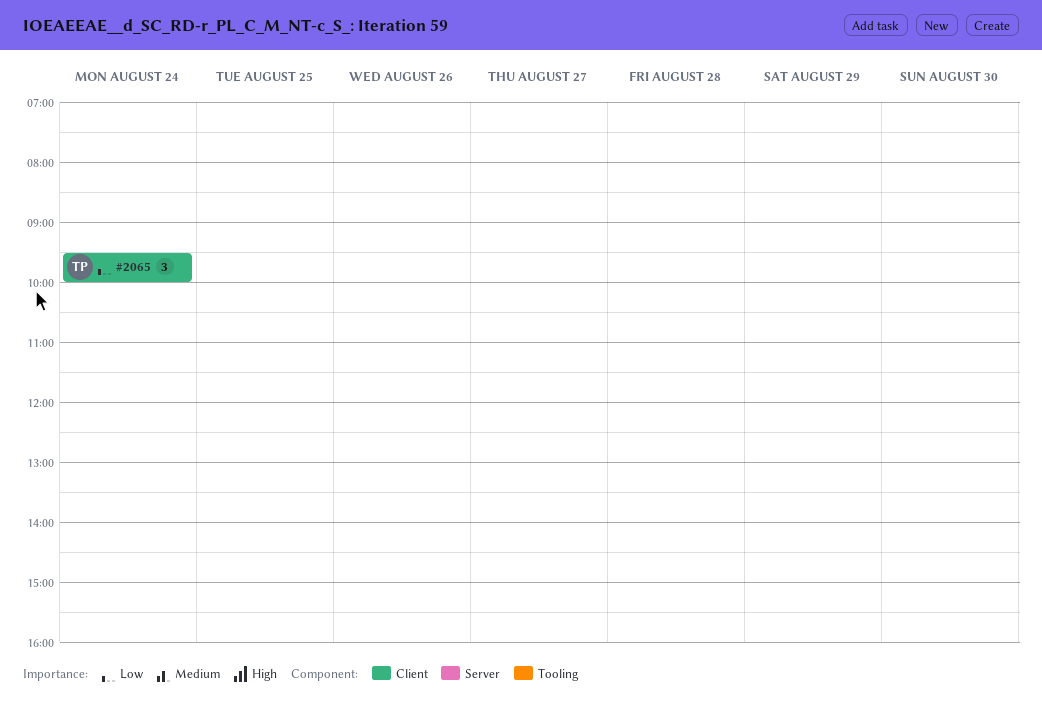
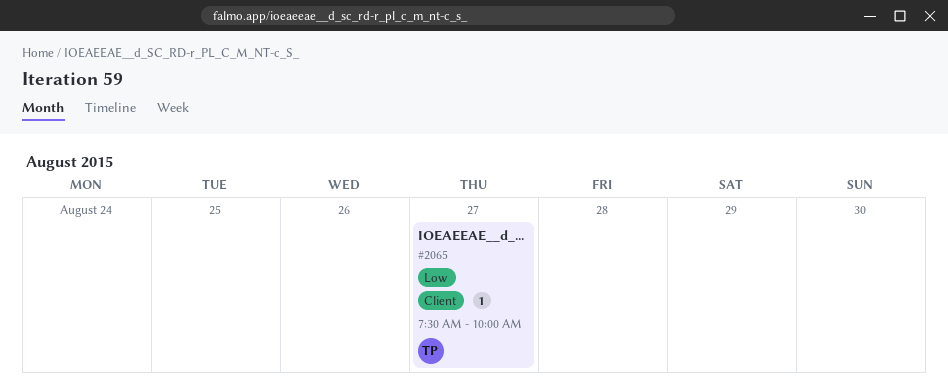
#2065, estimate: 3 -> 1
#2065, day: Aug 24 -> Aug 27
#2065, begins: 09:30 -> 07:30

